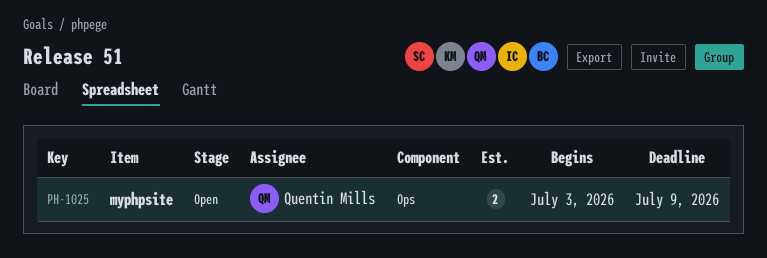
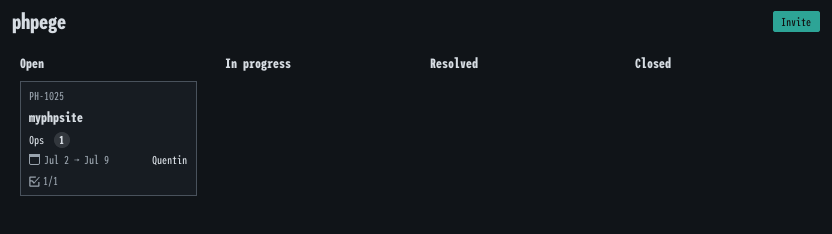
PH-1025, estimate: 2 -> 1
PH-1025, start: Jul 3 -> Jul 2

